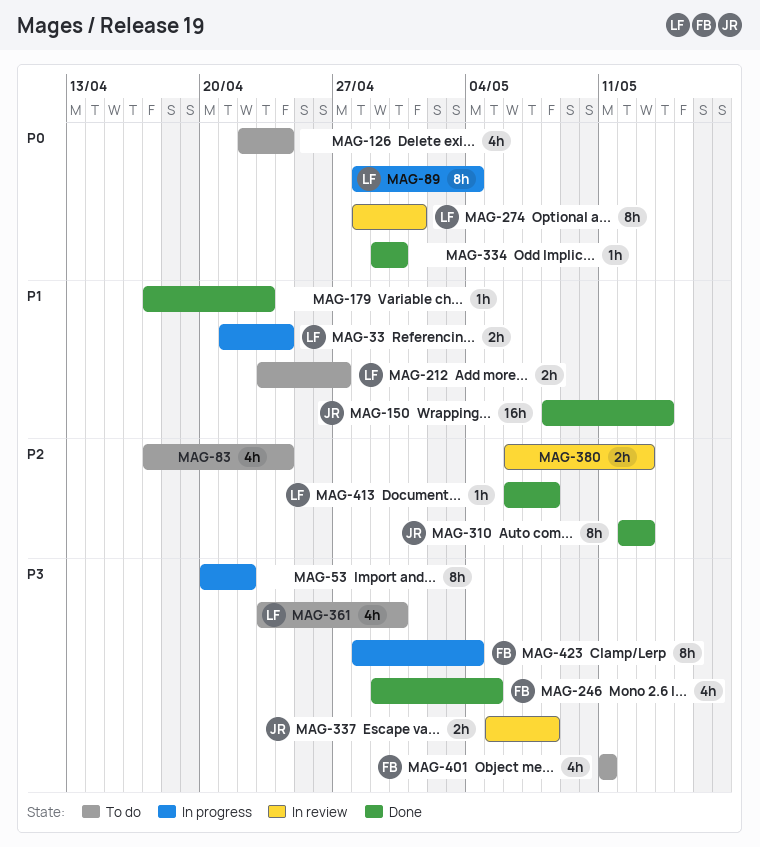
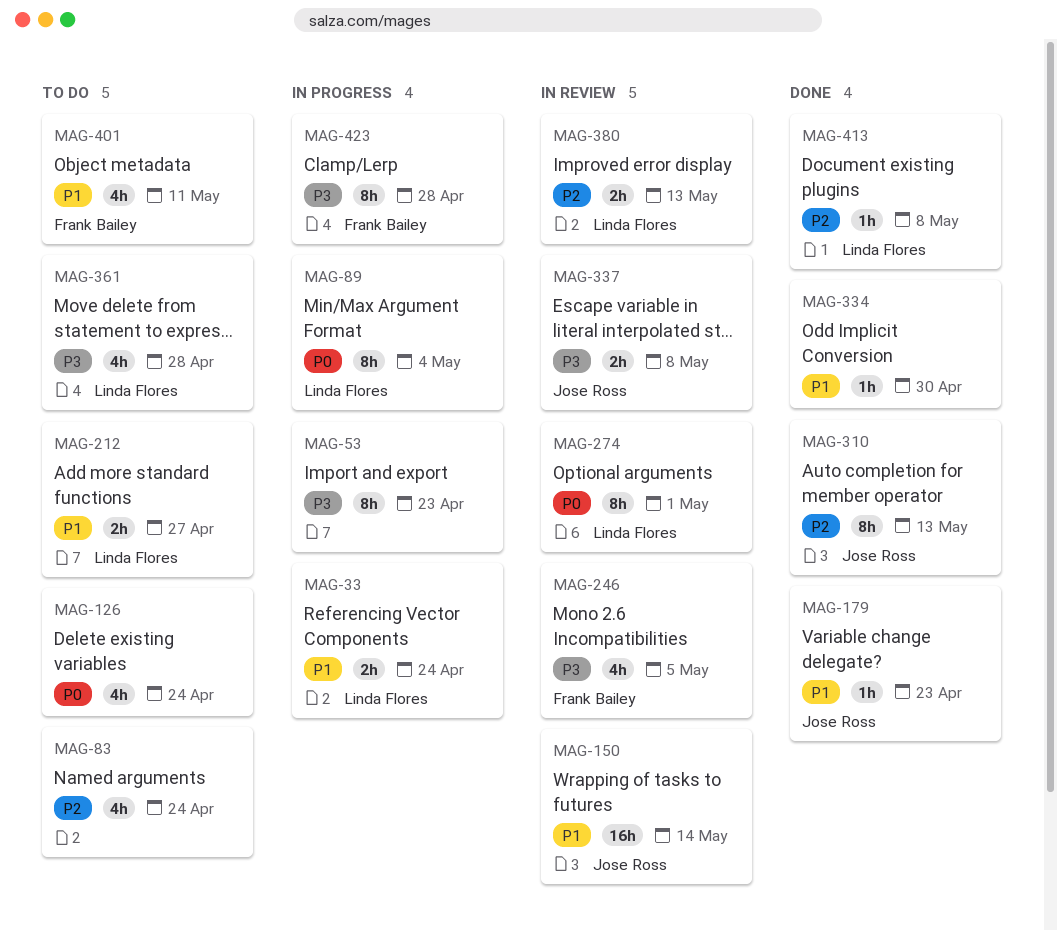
MAG-53, due: Apr 22 -> Apr 23
MAG-150, status: Done -> In review
MAG-179, owner: none -> Jose Ross
MAG-246, status: Done -> In review
MAG-334, priority: P0 -> P1
MAG-361, due: Apr 30 -> Apr 28
MAG-380, owner: none -> Linda Flores
MAG-401, priority: P3 -> P1
MAG-423, due: May 4 -> Apr 28

